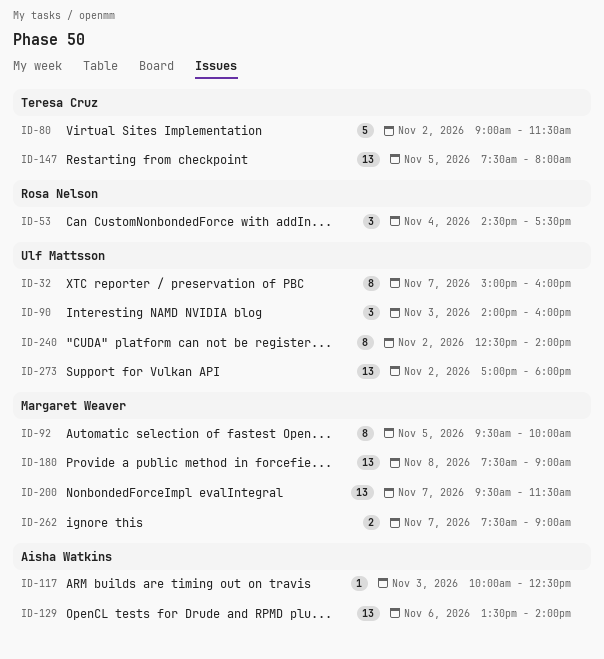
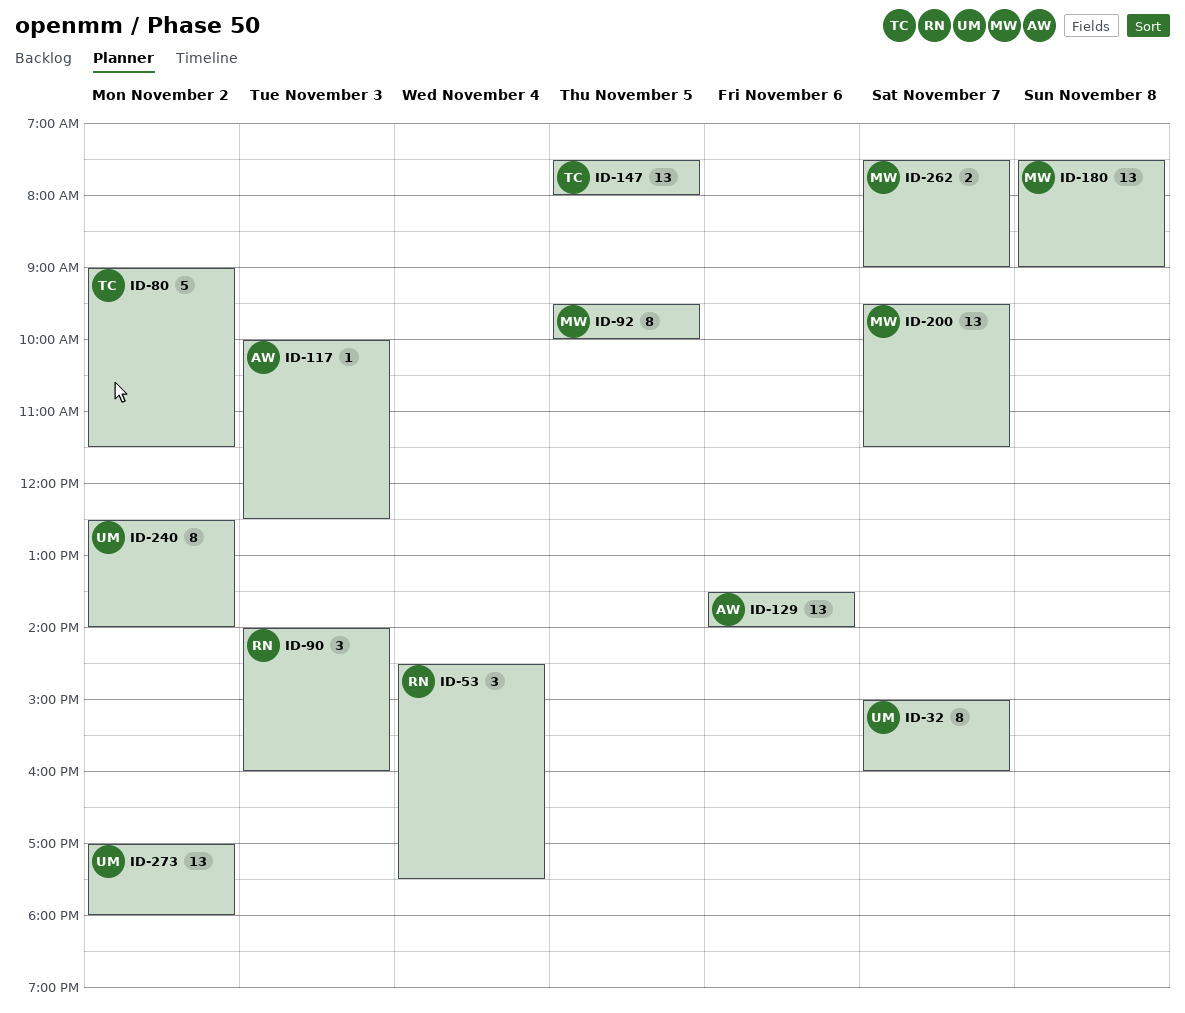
ID-90, owner: Ulf Mattsson -> Rosa Nelson

